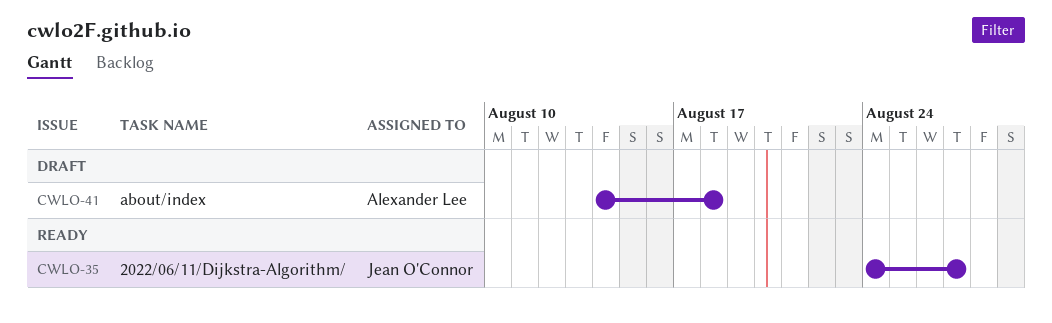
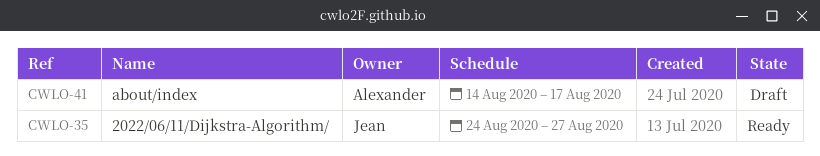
CWLO-41, due: Aug 18 -> Aug 17

